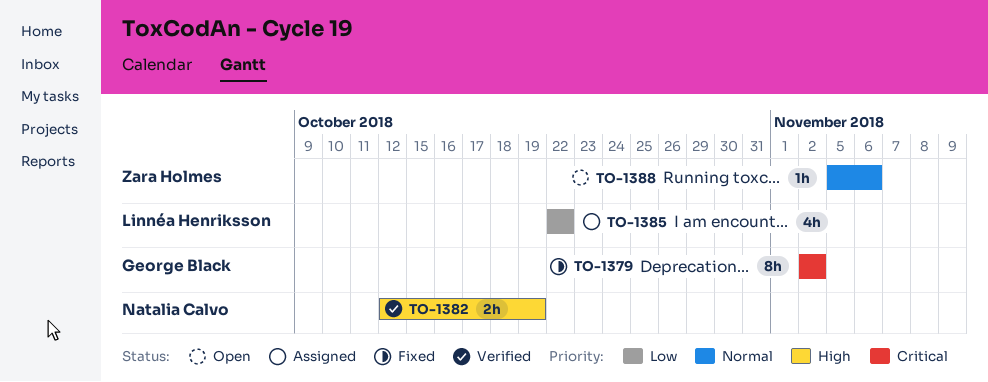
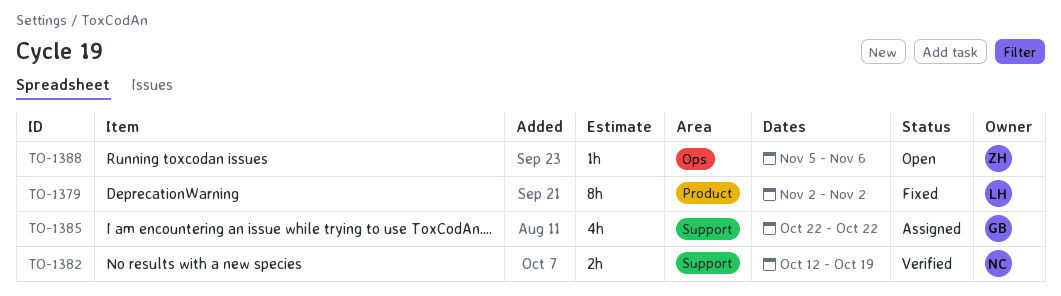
TO-1379, owner: George Black -> Linnéa Henriksson
TO-1385, owner: Linnéa Henriksson -> George Black

